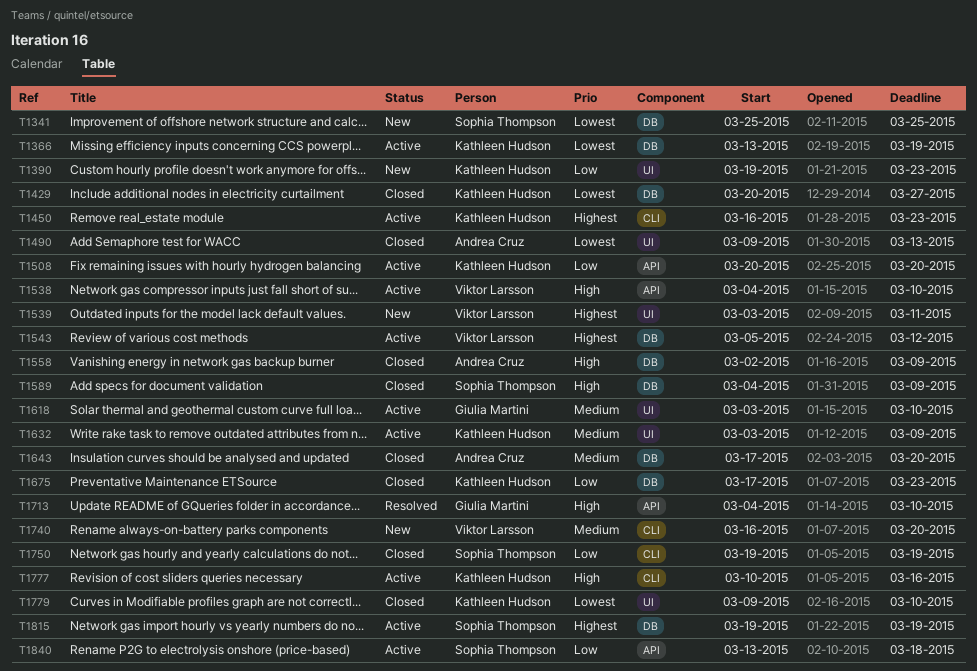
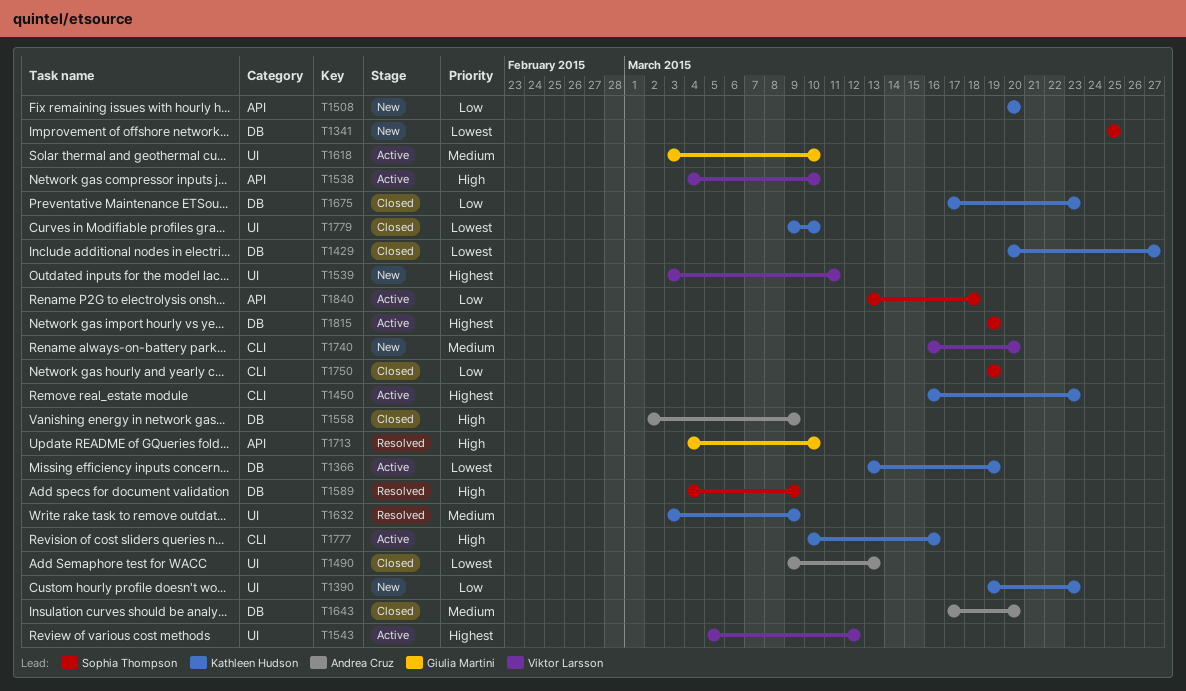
T1508, status: Active -> New
T1543, label: DB -> UI
T1589, status: Closed -> Resolved
T1632, status: Active -> Resolved

